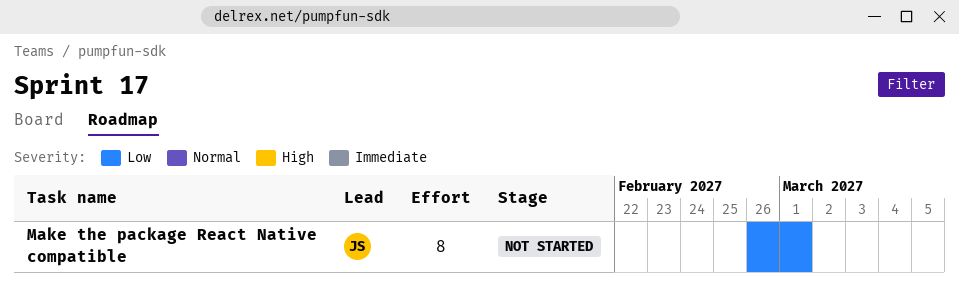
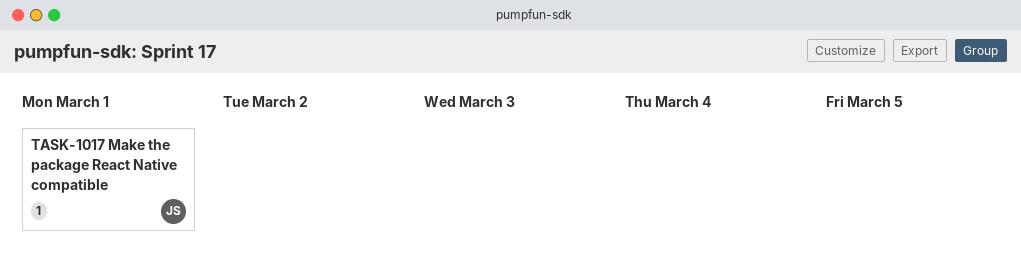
Make the package React Native compatible, estimate: 8 -> 1

